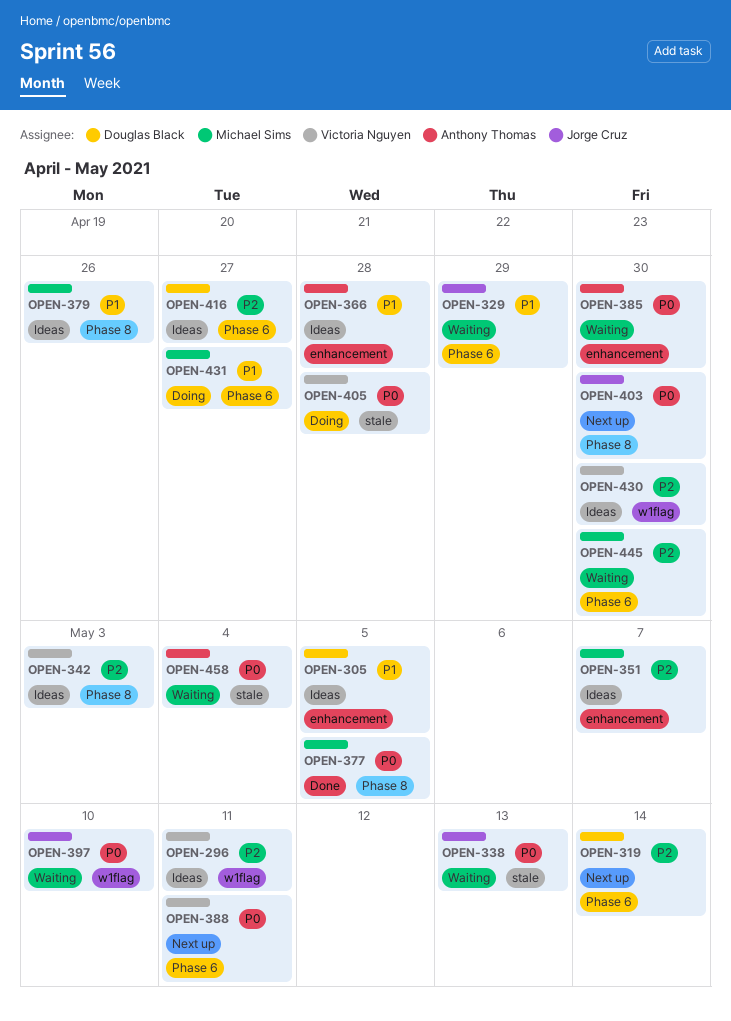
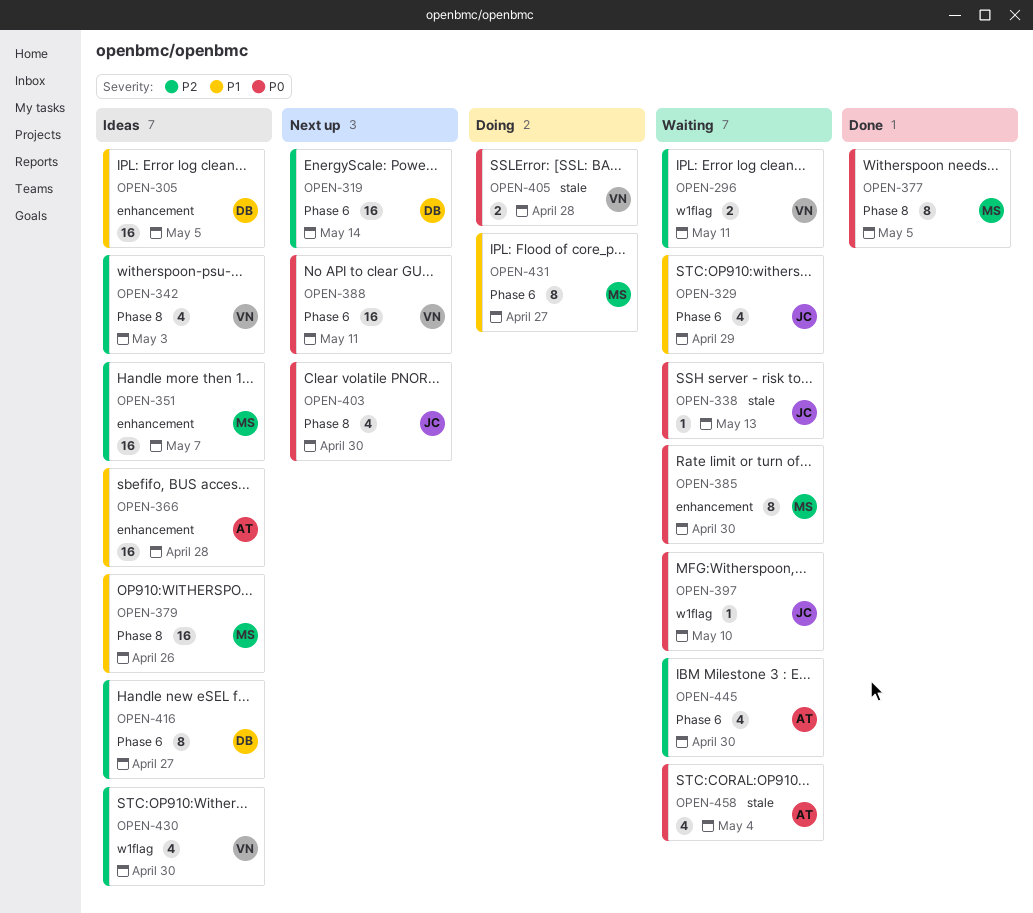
OPEN-296, status: Ideas -> Waiting
OPEN-385, owner: Anthony Thomas -> Michael Sims
OPEN-445, owner: Michael Sims -> Anthony Thomas

